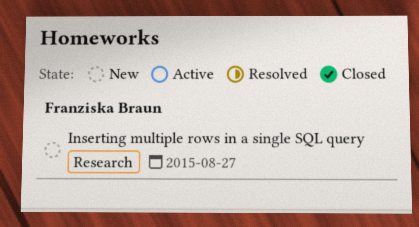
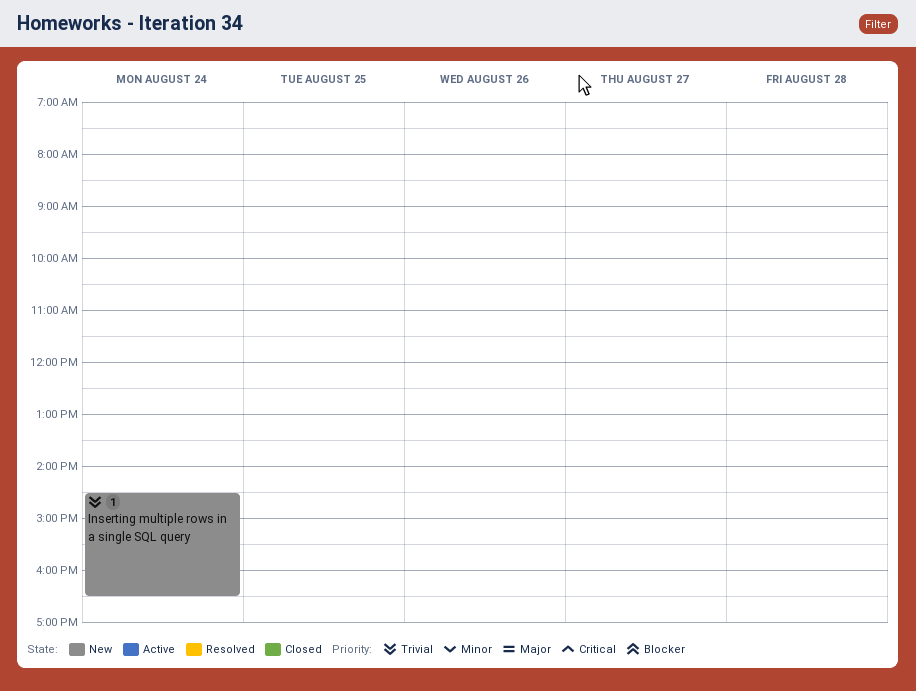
Inserting multiple rows in a single SQL query, day: Aug 27 -> Aug 24

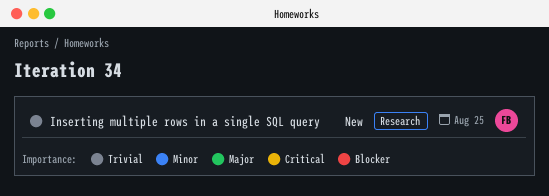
Inserting multiple rows in a single SQL query, day: Aug 24 -> Aug 25

